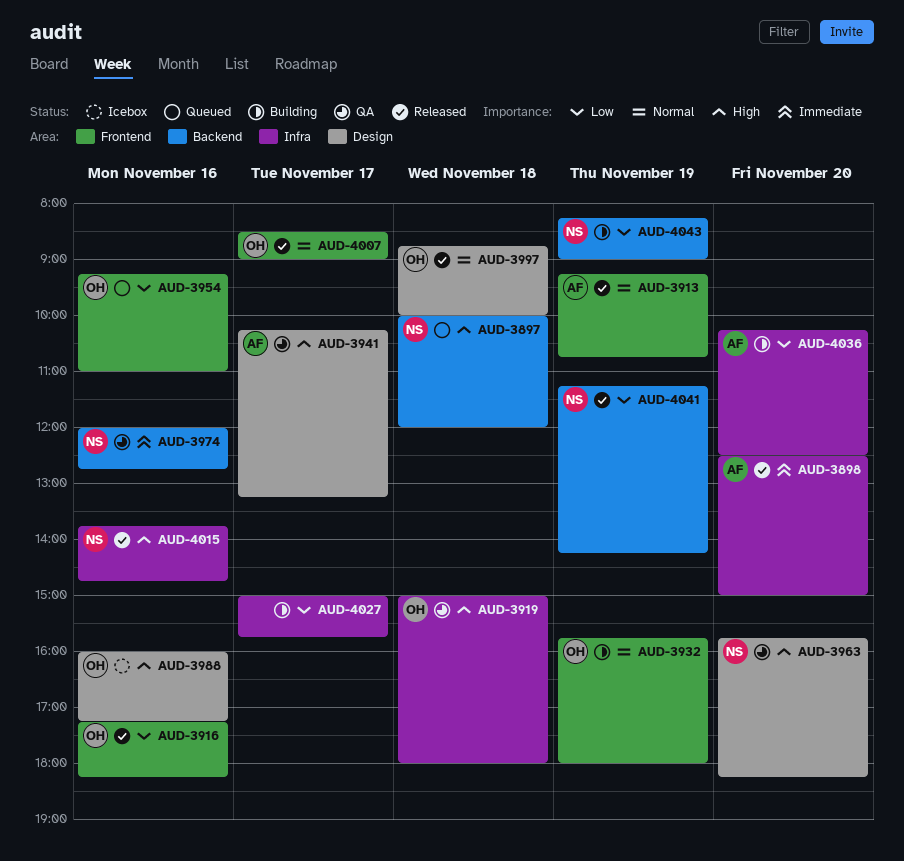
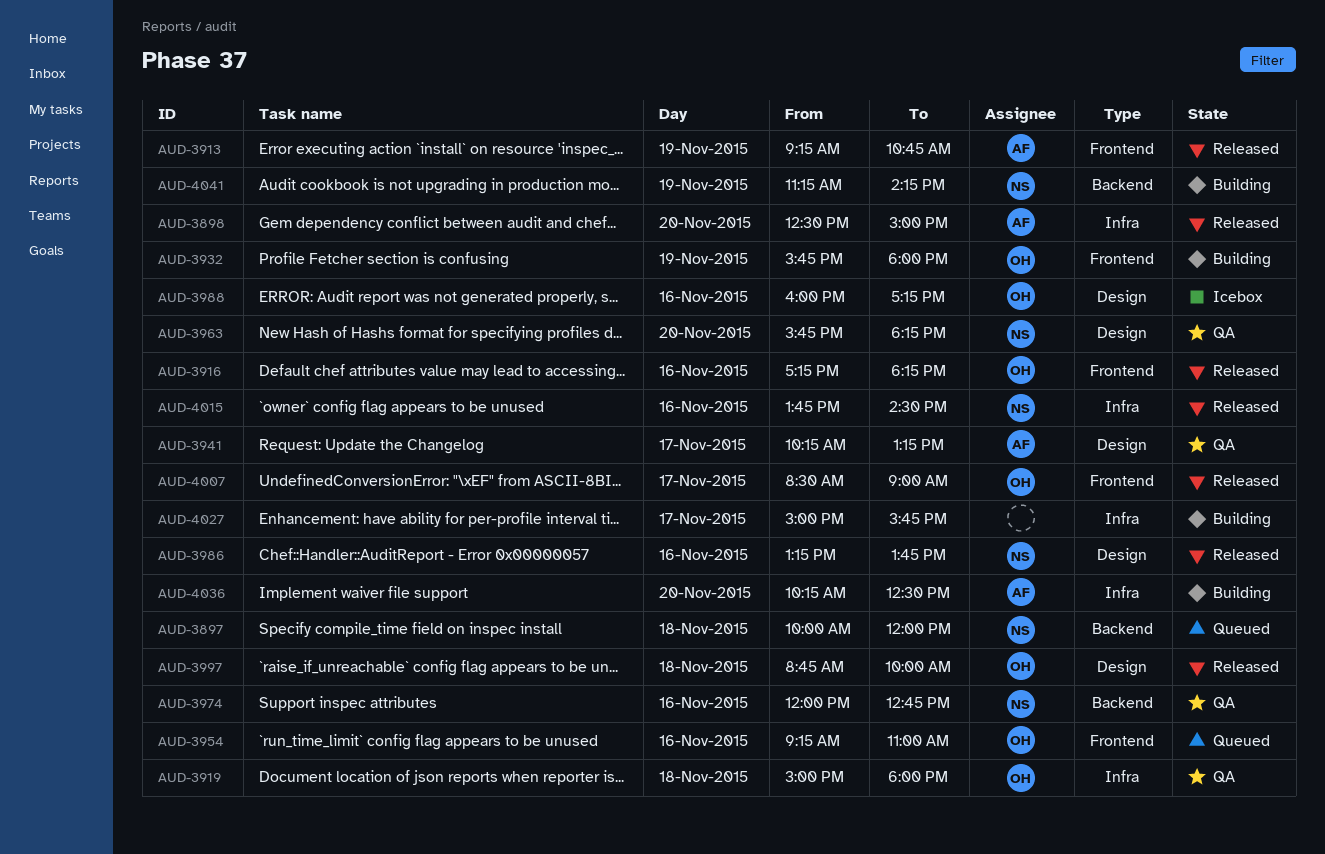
AUD-3986: none -> present
AUD-4015, ends: 14:45 -> 14:30
AUD-4041, status: Released -> Building
AUD-4043: present -> none

